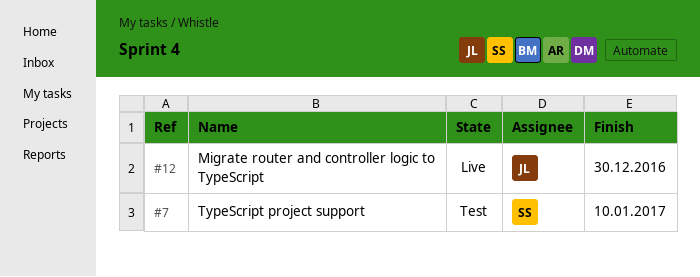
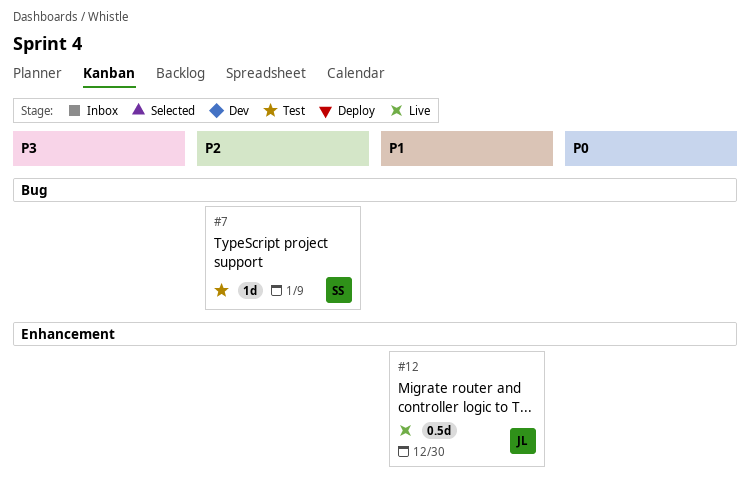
#7, due: Jan 10 -> Jan 9

